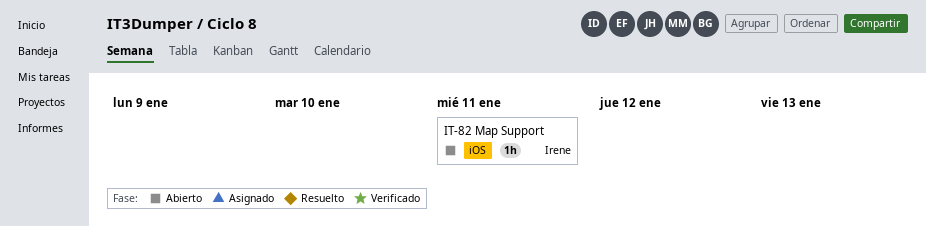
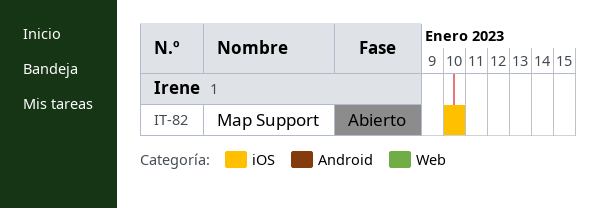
IT-82, due: Jan 11 -> Jan 10

